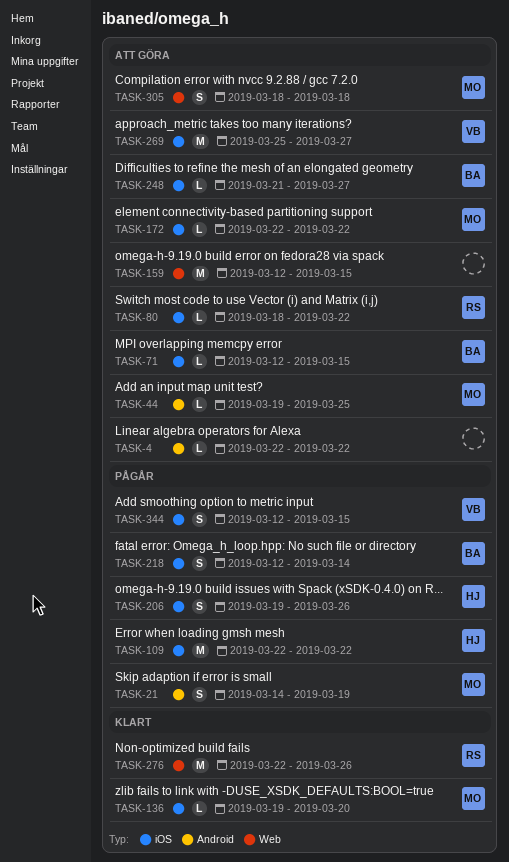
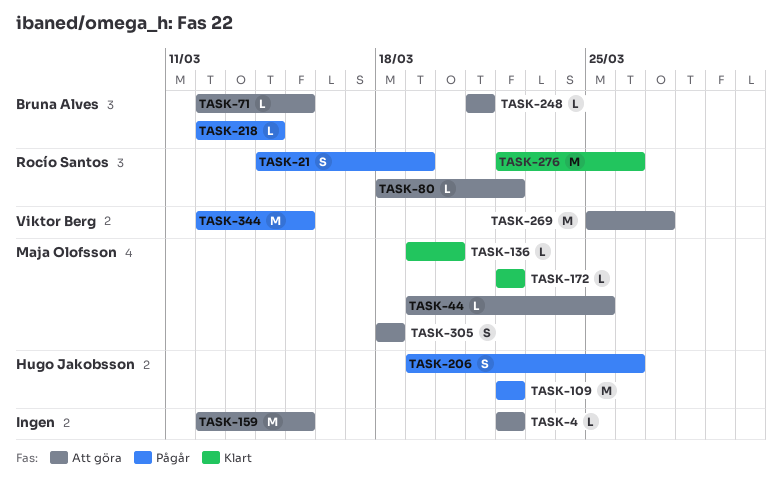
TASK-21, owner: Maja Olofsson -> Rocío Santos
TASK-172, status: Att göra -> Klart
TASK-218, estimate: S -> L
TASK-248, due: Mar 27 -> Mar 21
TASK-344, estimate: S -> M

